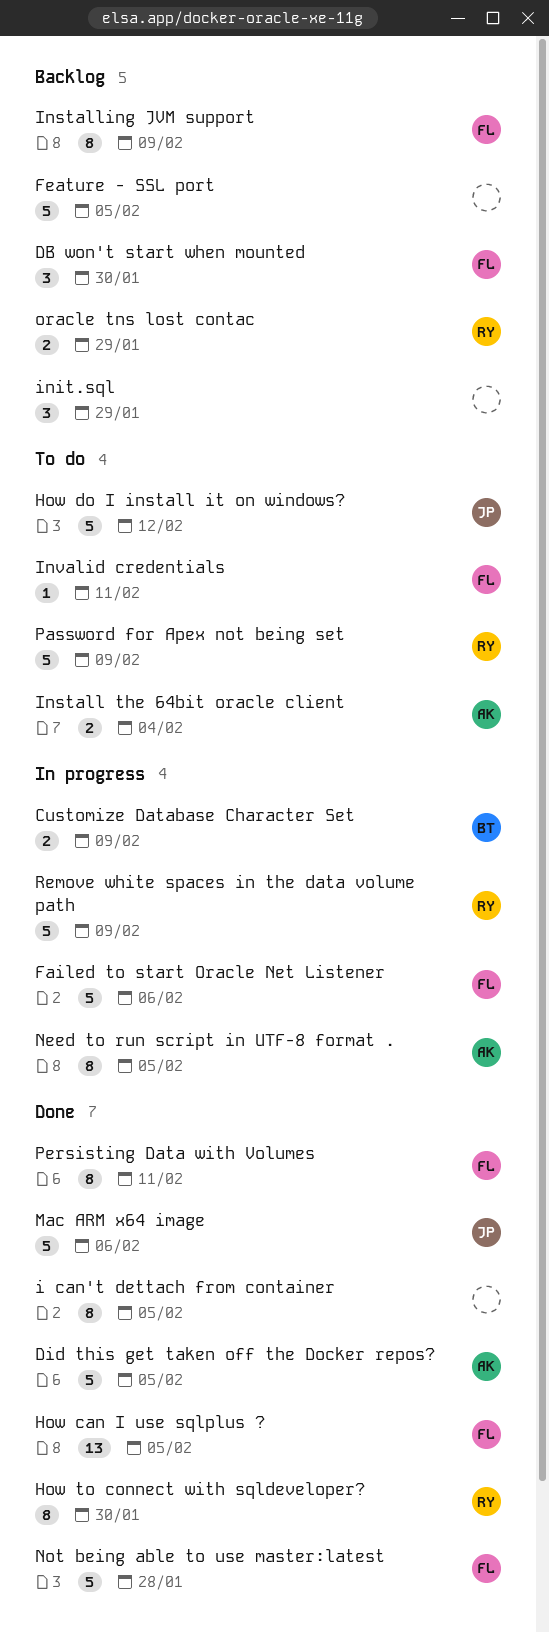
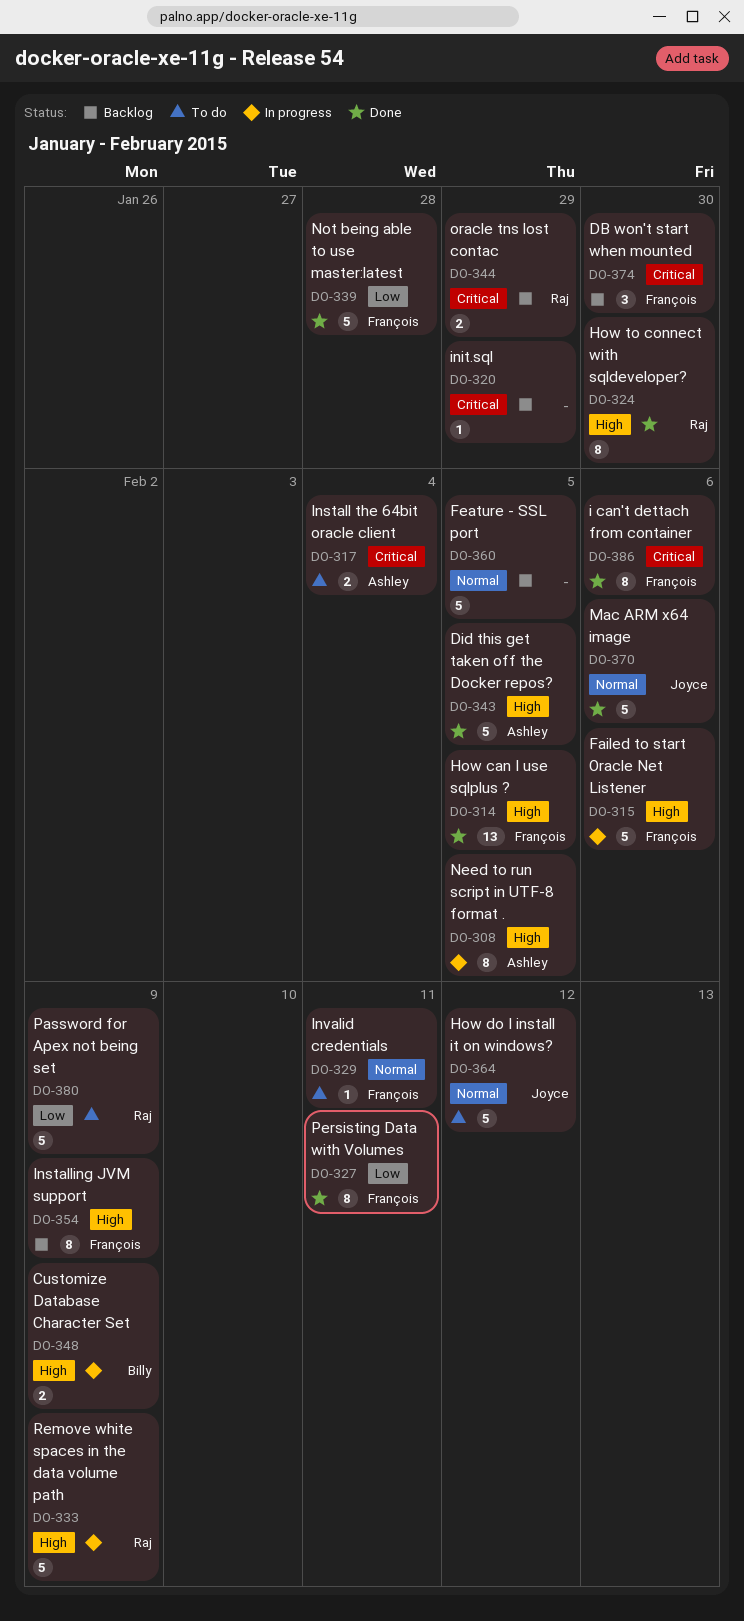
i can't dettach from container, owner: none -> François
i can't dettach from container, due: Feb 5 -> Feb 6
init.sql, estimate: 3 -> 1

